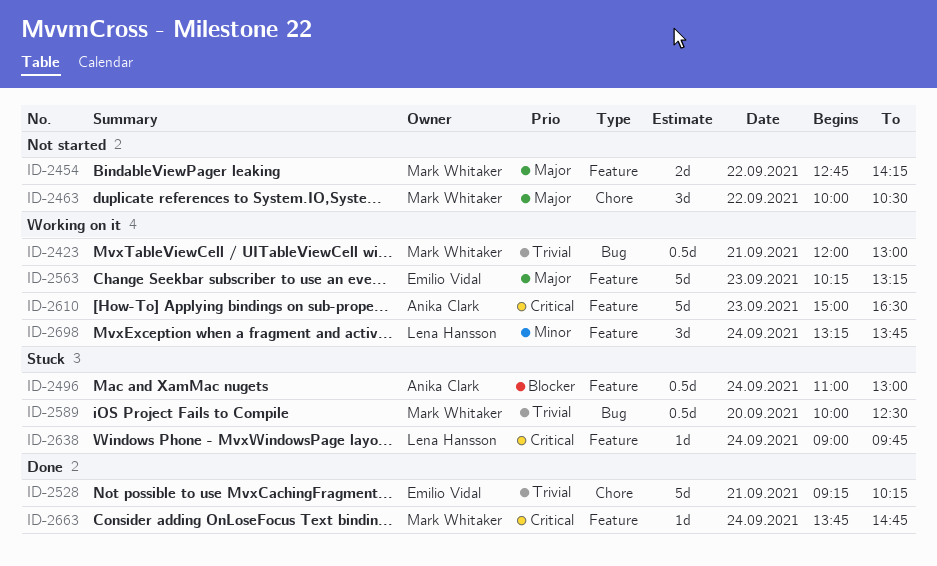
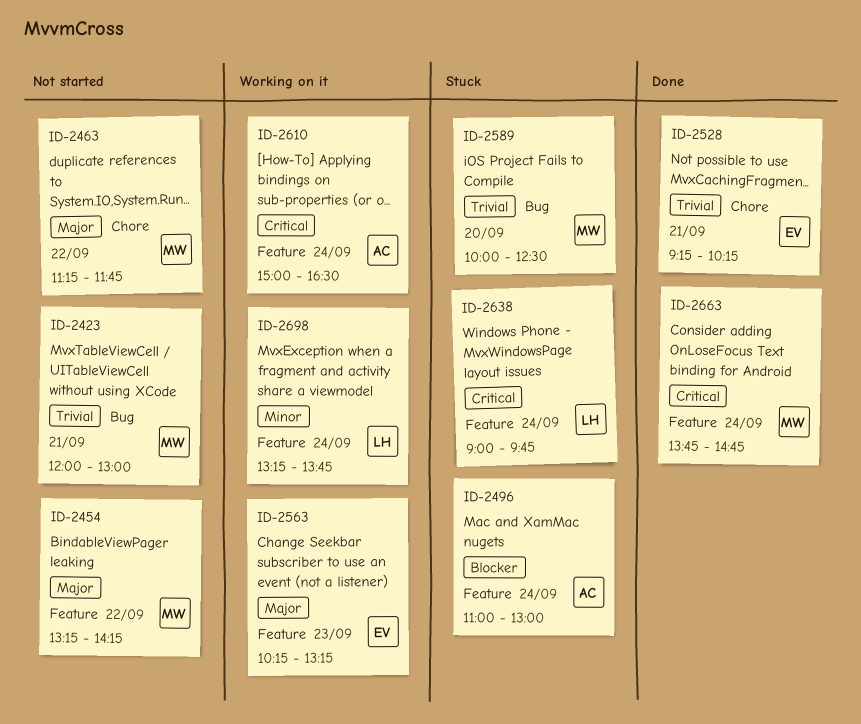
ID-2423, status: Working on it -> Not started
ID-2454, begins: 12:45 -> 13:15
ID-2463, begins: 10:00 -> 11:15
ID-2463, ends: 10:30 -> 11:45
ID-2610, day: Sep 23 -> Sep 24

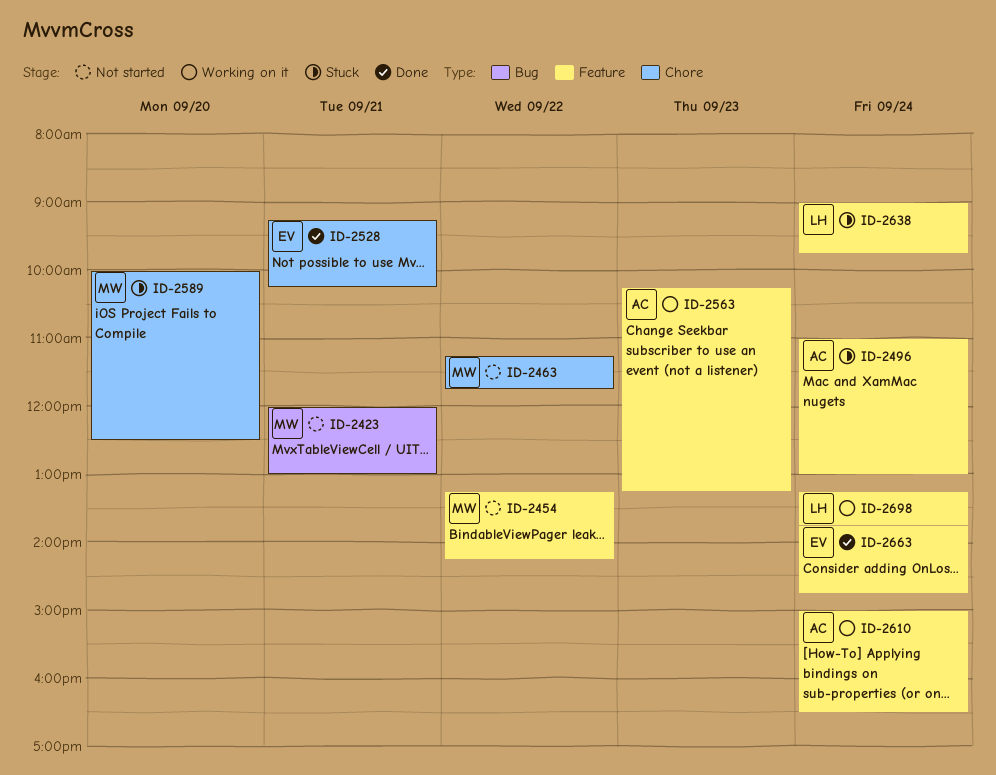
ID-2563, owner: EV -> AC
ID-2589, label: Bug -> Chore
ID-2663, owner: MW -> EV

